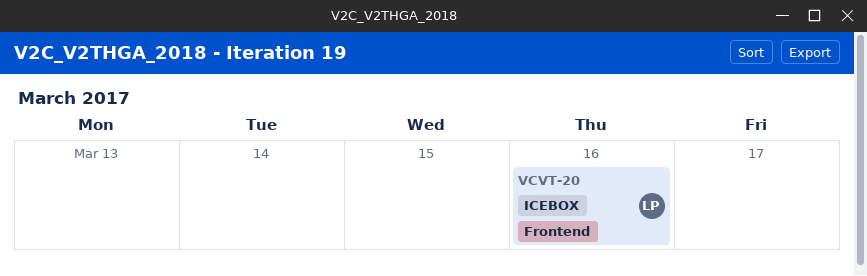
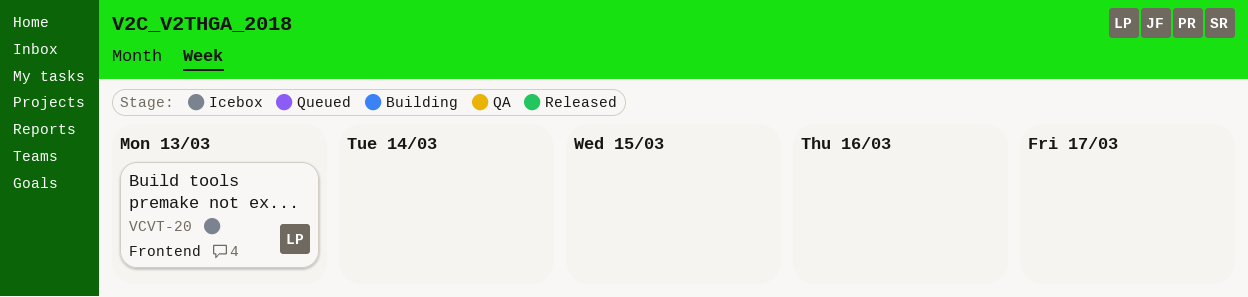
VCVT-20, due: Mar 16 -> Mar 13

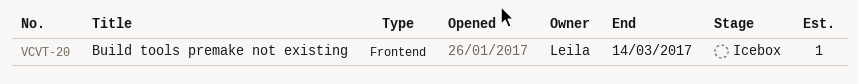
VCVT-20, due: Mar 13 -> Mar 14

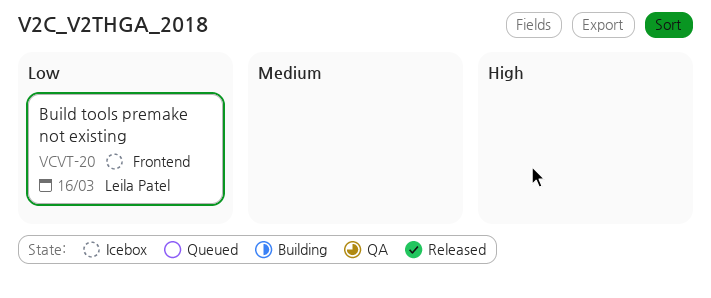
VCVT-20, due: Mar 14 -> Mar 16

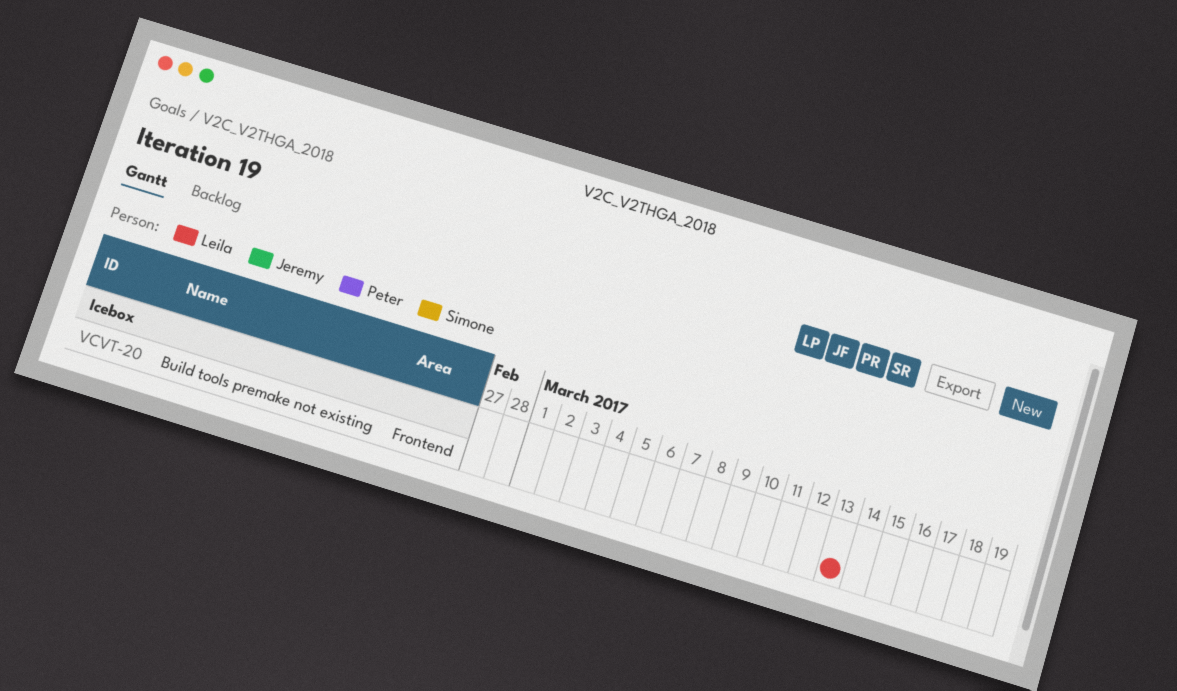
VCVT-20, due: Mar 16 -> Mar 13

